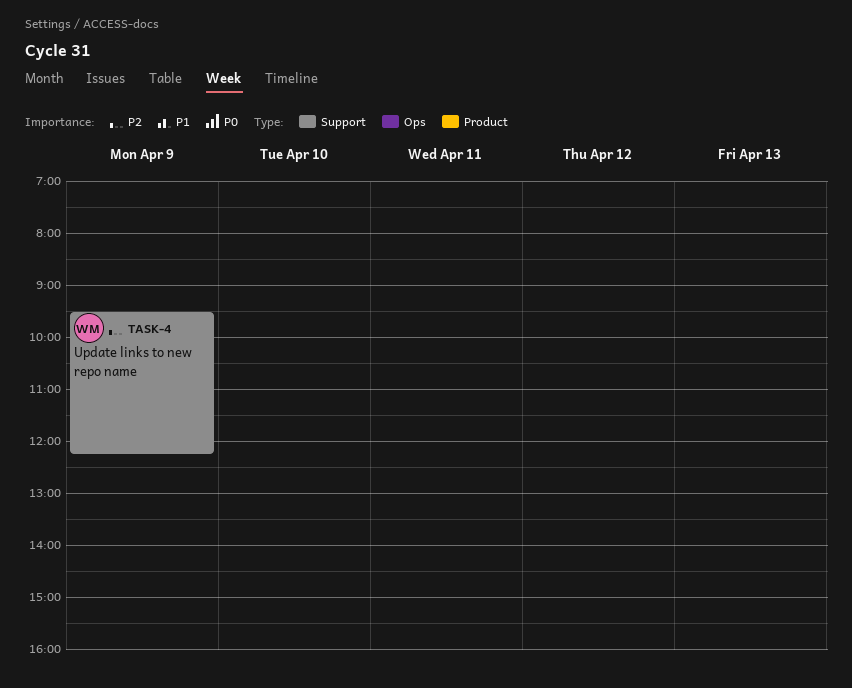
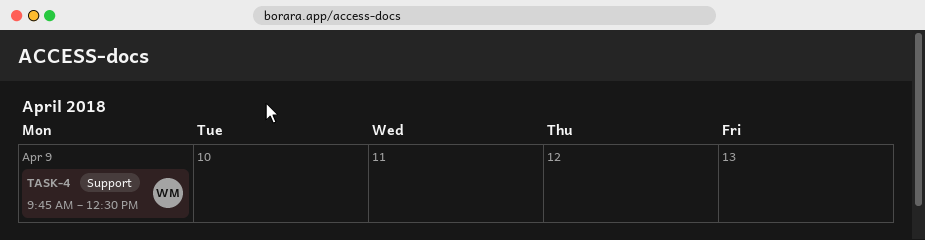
TASK-4, begins: 09:30 -> 09:45
TASK-4, ends: 12:15 -> 12:30

